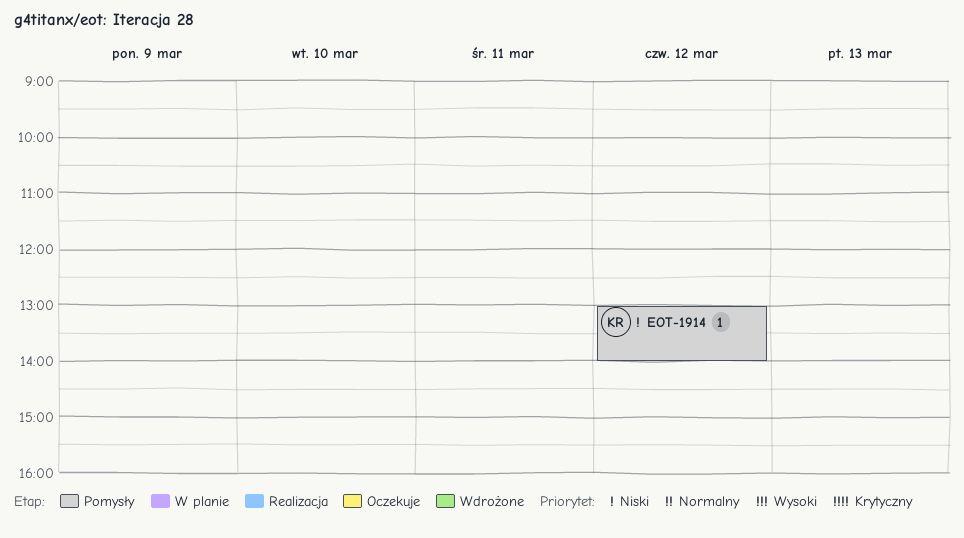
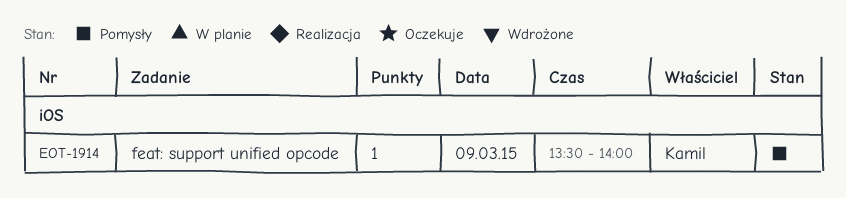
EOT-1914, day: Mar 12 -> Mar 9
EOT-1914, begins: 13:00 -> 13:30

